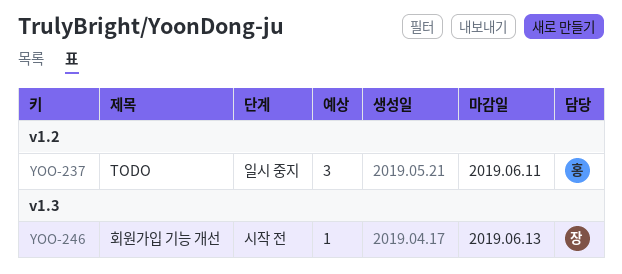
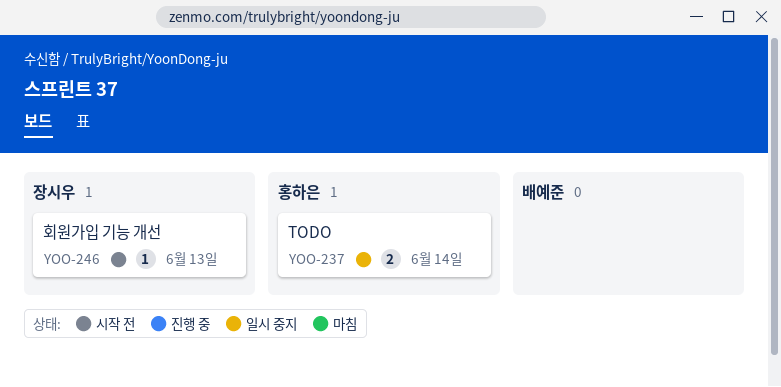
YOO-237, estimate: 3 -> 2
YOO-237, due: Jun 11 -> Jun 14

